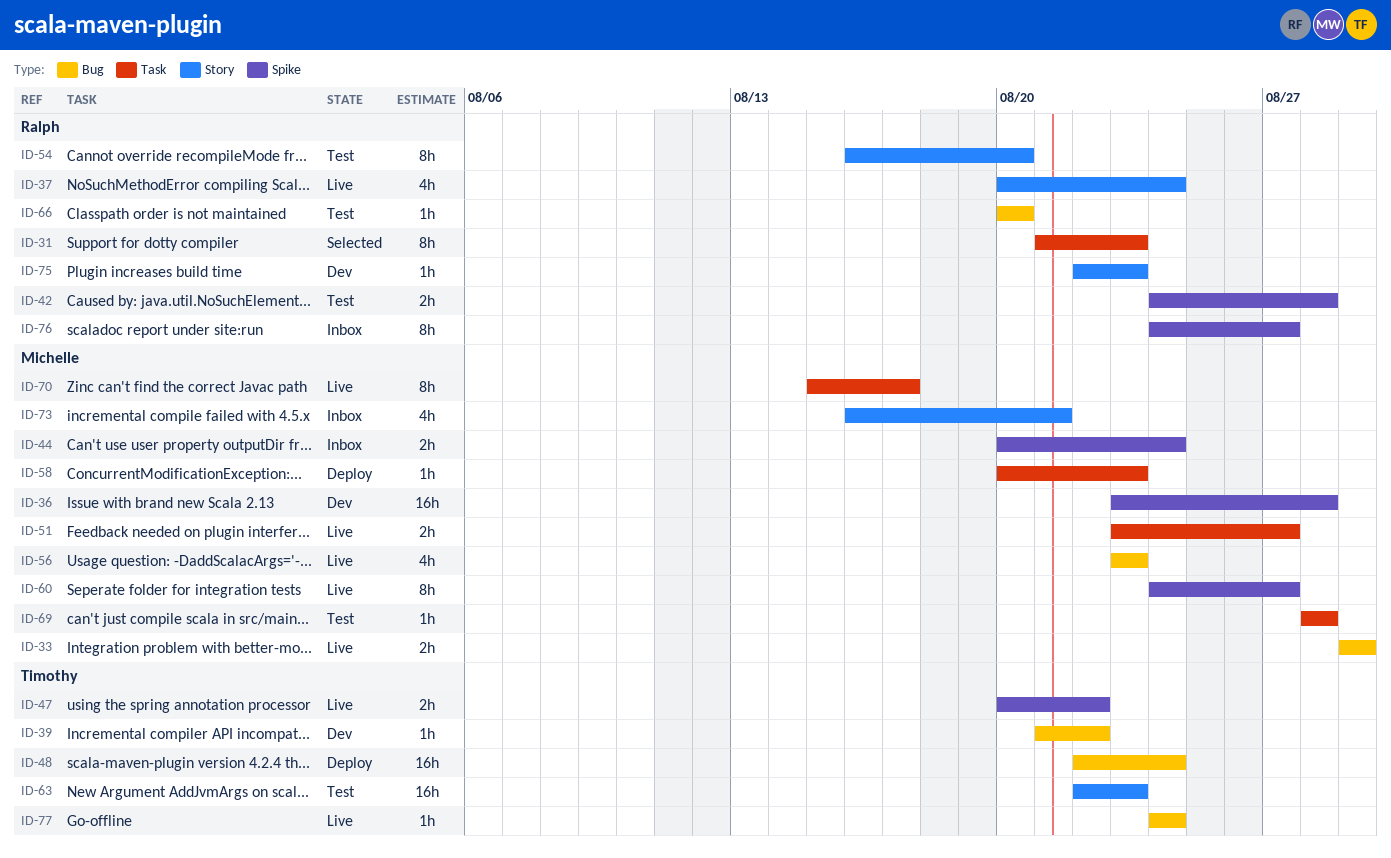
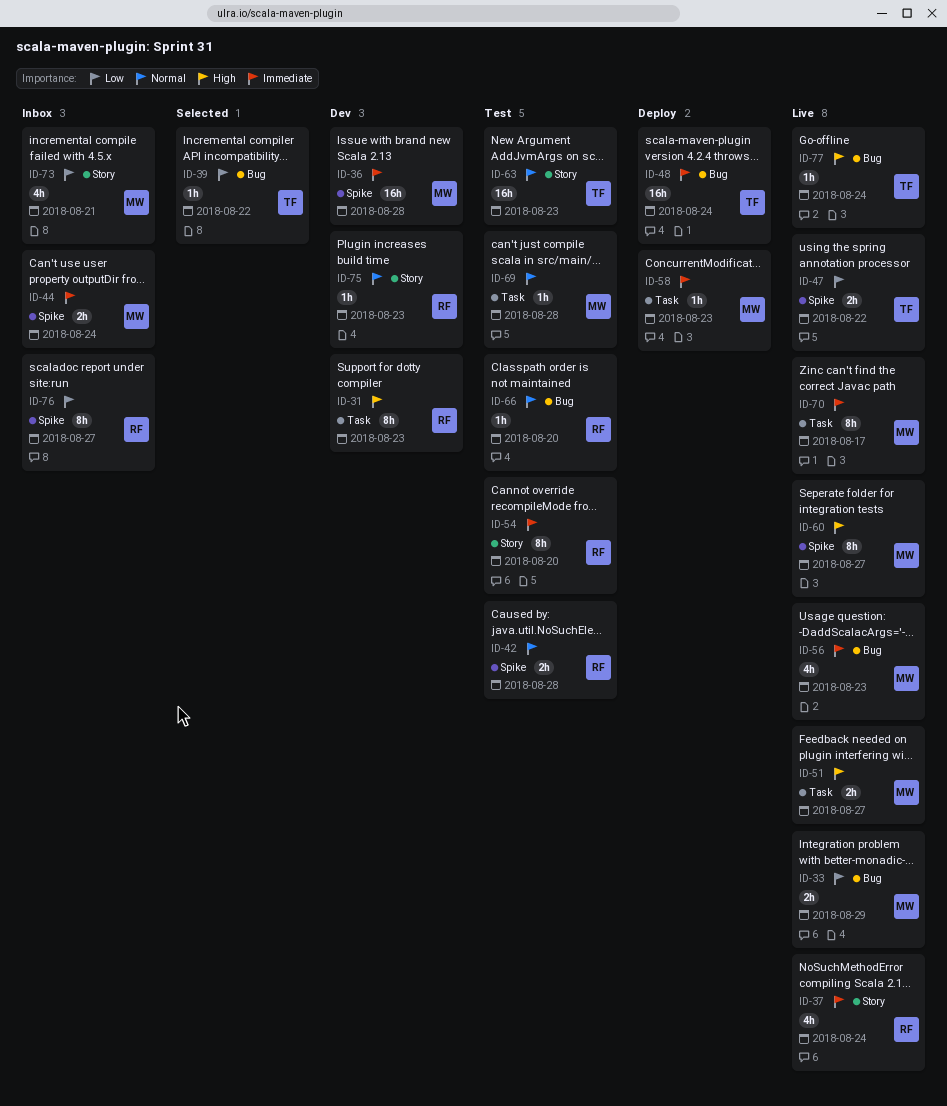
ID-31, status: Selected -> Dev
ID-39, status: Dev -> Selected

